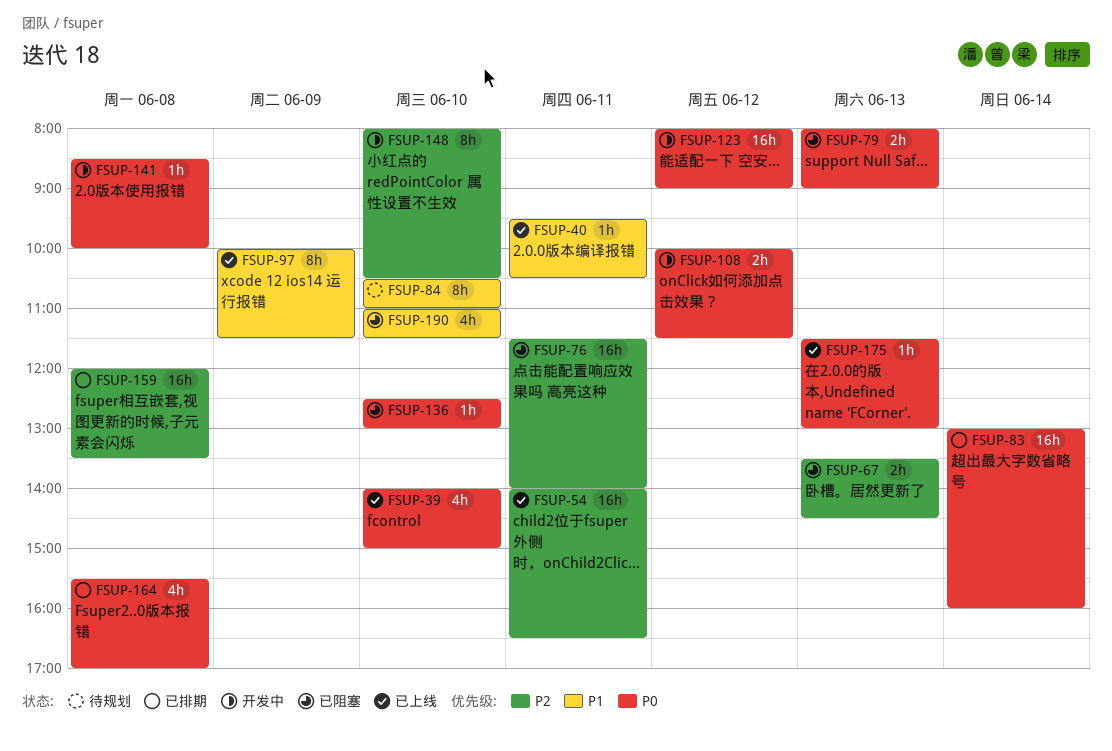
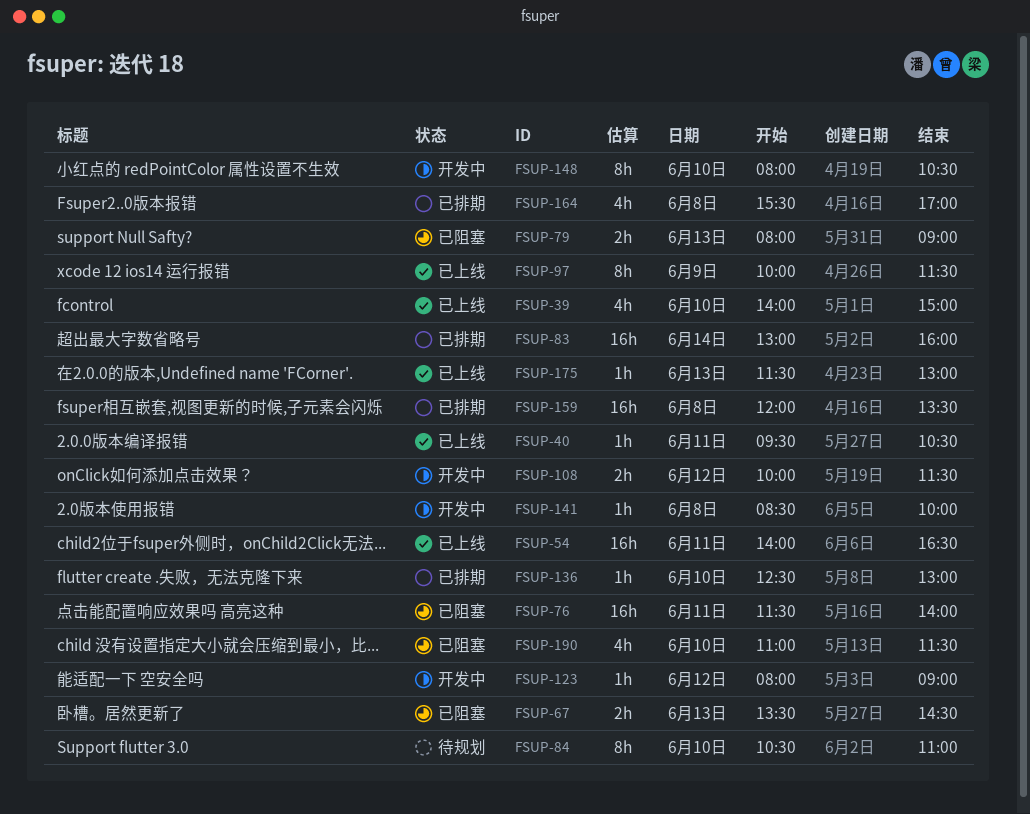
FSUP-123, estimate: 16h -> 1h
FSUP-136, status: 已阻塞 -> 已排期

